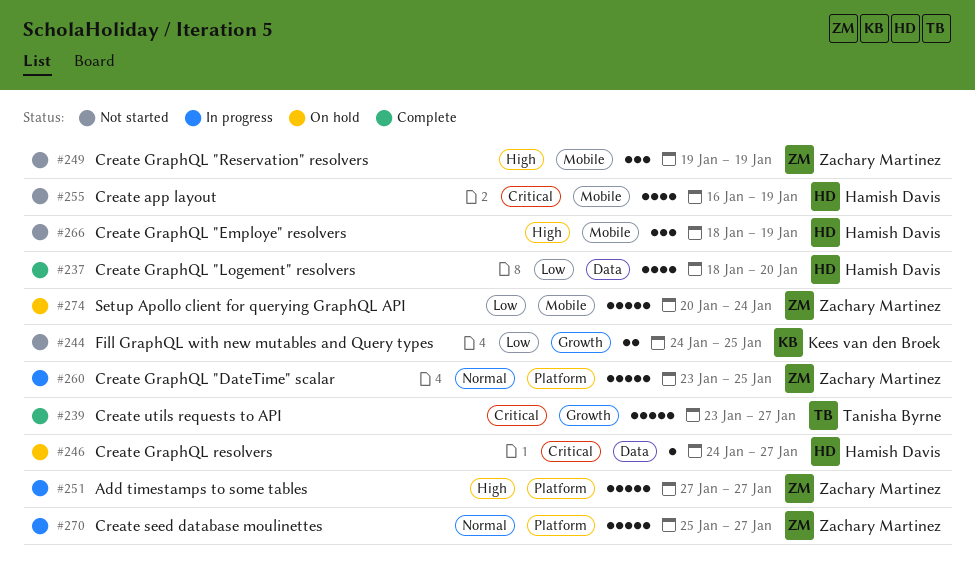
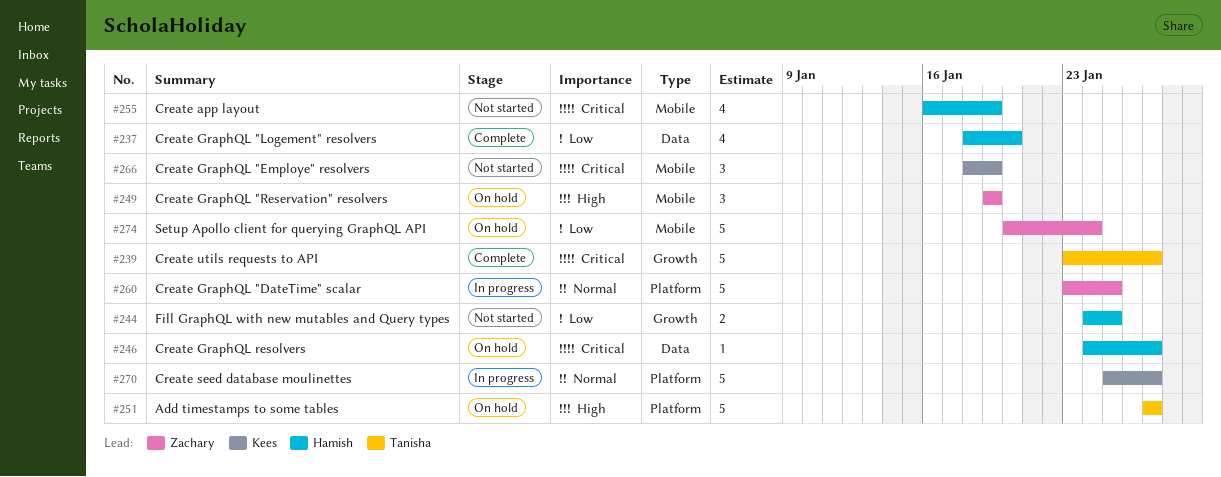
#244, owner: Kees van den Broek -> Hamish Davis
#249, status: Not started -> On hold
#251, status: In progress -> On hold
#251, owner: Zachary Martinez -> Tanisha Byrne
#266, owner: Hamish Davis -> Kees van den Broek
#266, priority: High -> Critical
#270, owner: Zachary Martinez -> Kees van den Broek

